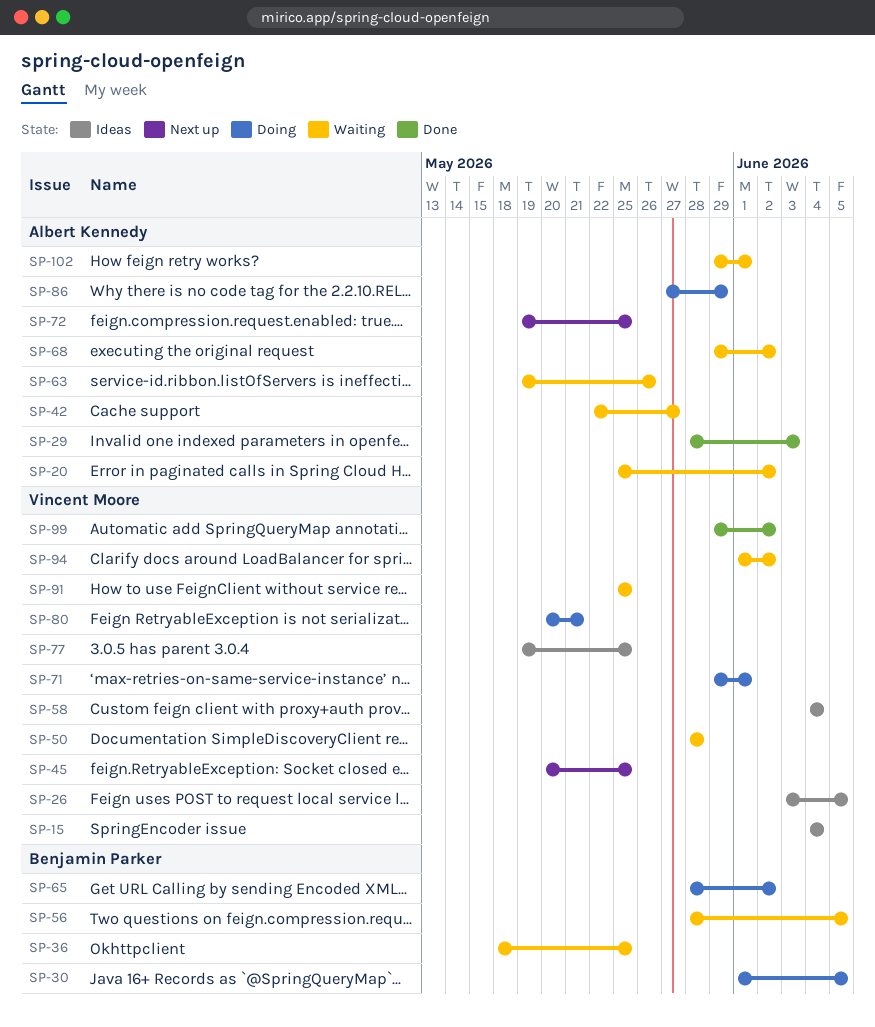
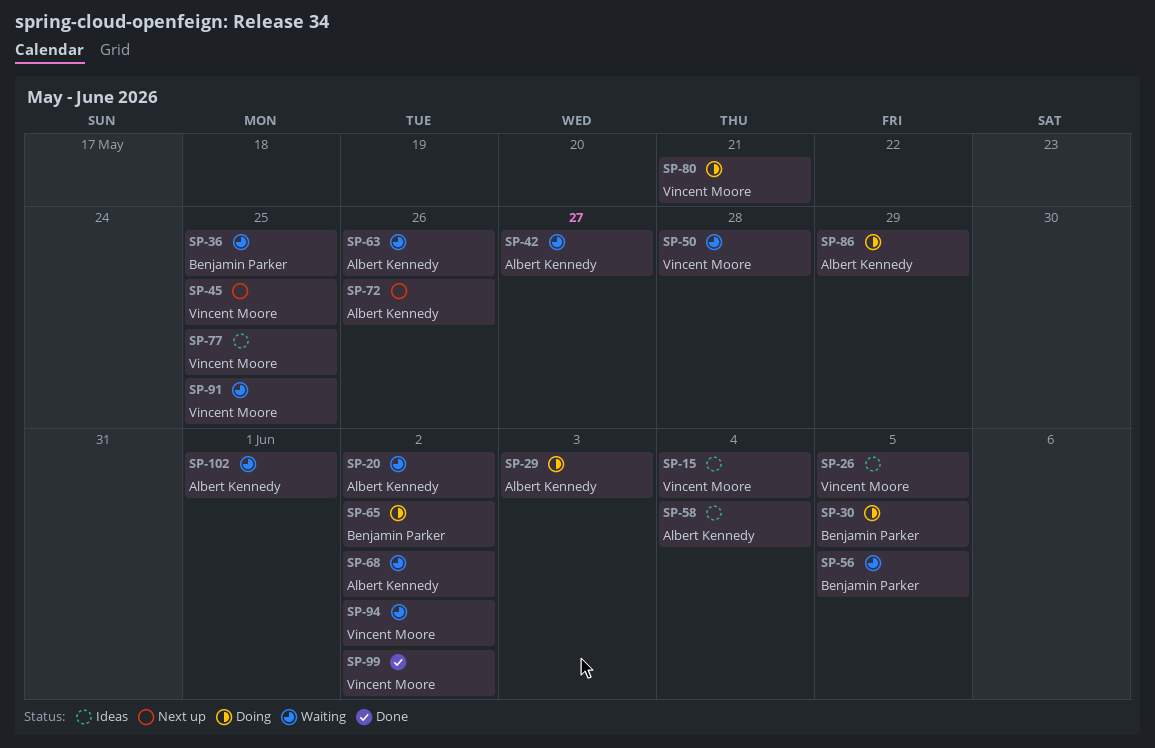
SP-29, status: Done -> Doing
SP-58, owner: Vincent Moore -> Albert Kennedy
SP-71: present -> none
SP-72, due: May 25 -> May 26

